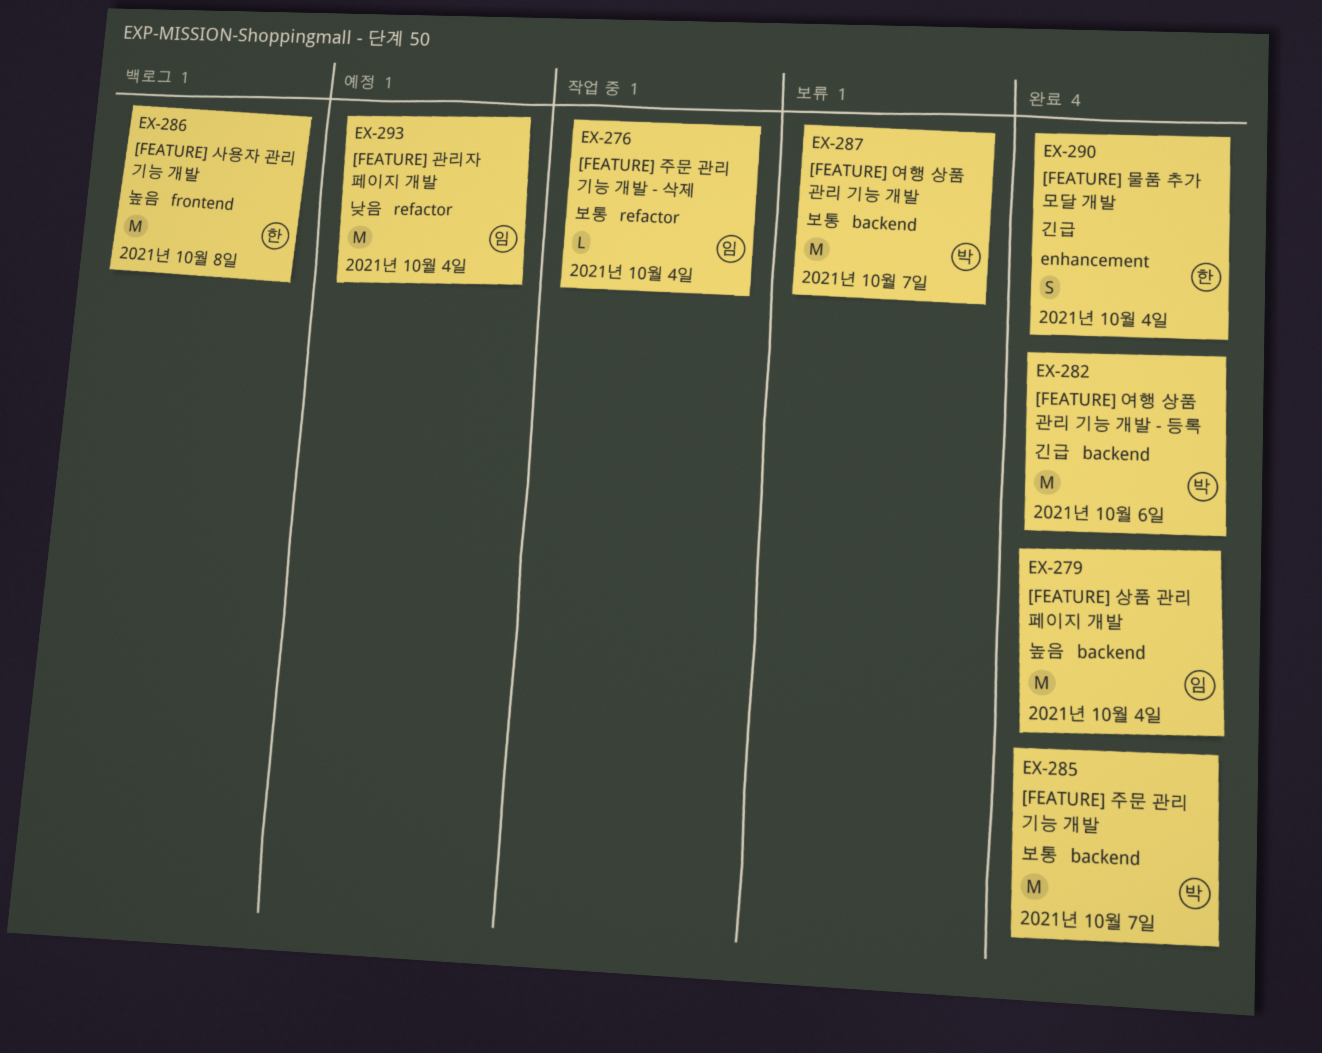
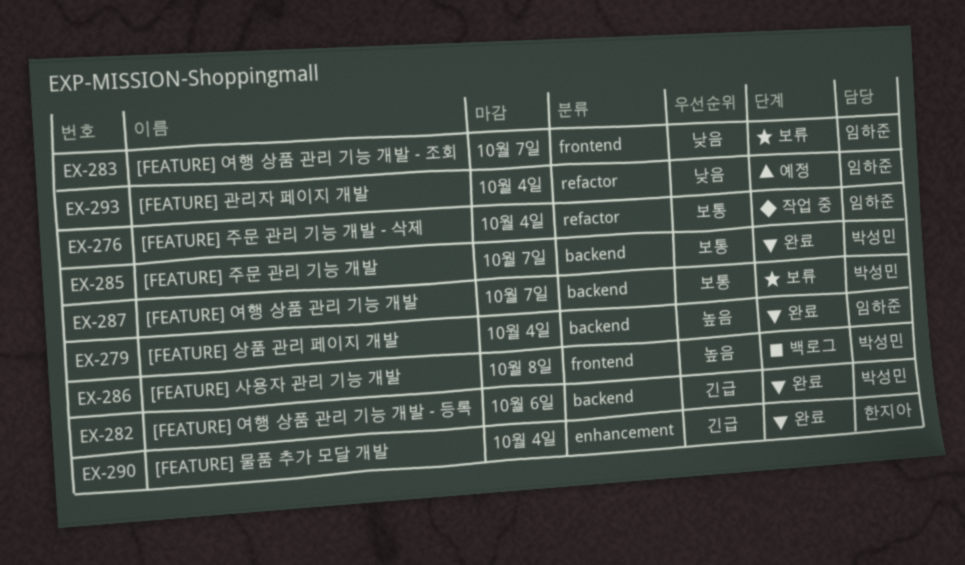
EX-283: none -> present
EX-286, owner: 한지아 -> 박성민

